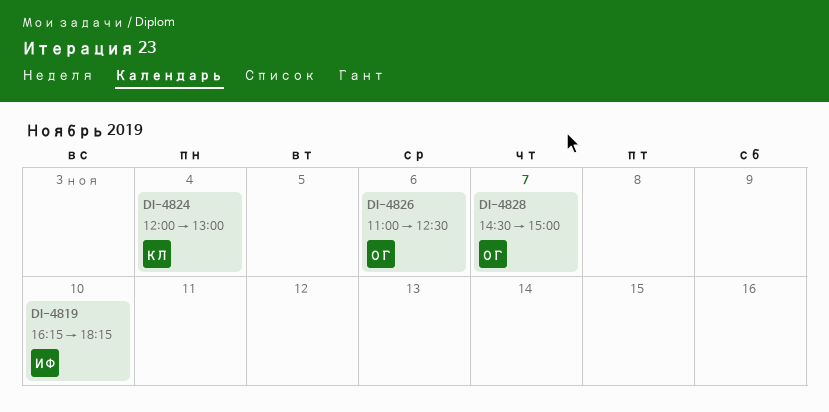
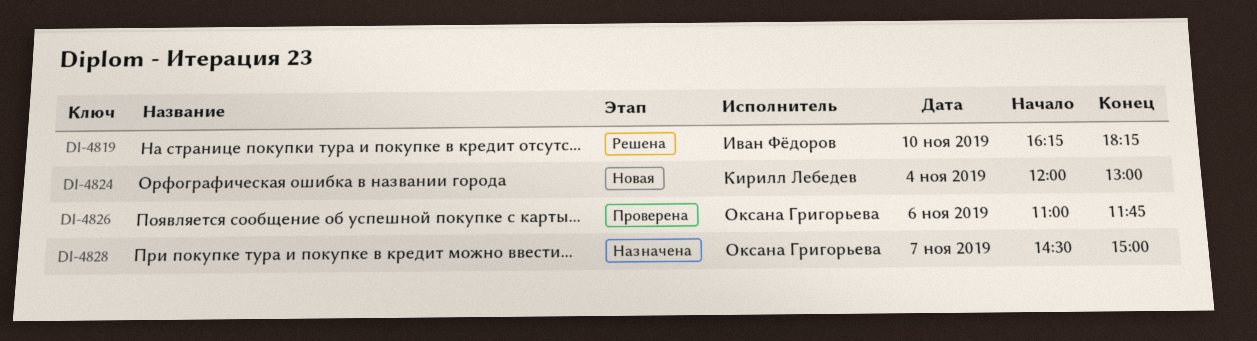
DI-4826, ends: 12:30 -> 11:45

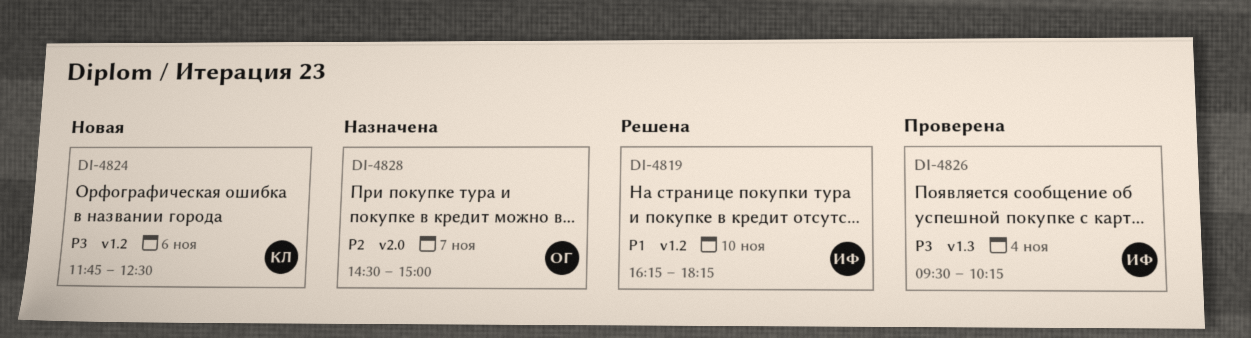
DI-4824, day: Nov 4 -> Nov 6
DI-4824, begins: 12:00 -> 11:45
DI-4824, ends: 13:00 -> 12:30
DI-4826, owner: Оксана Григорьева -> Иван Фёдоров
DI-4826, day: Nov 6 -> Nov 4
DI-4826, begins: 11:00 -> 09:30
DI-4826, ends: 11:45 -> 10:15

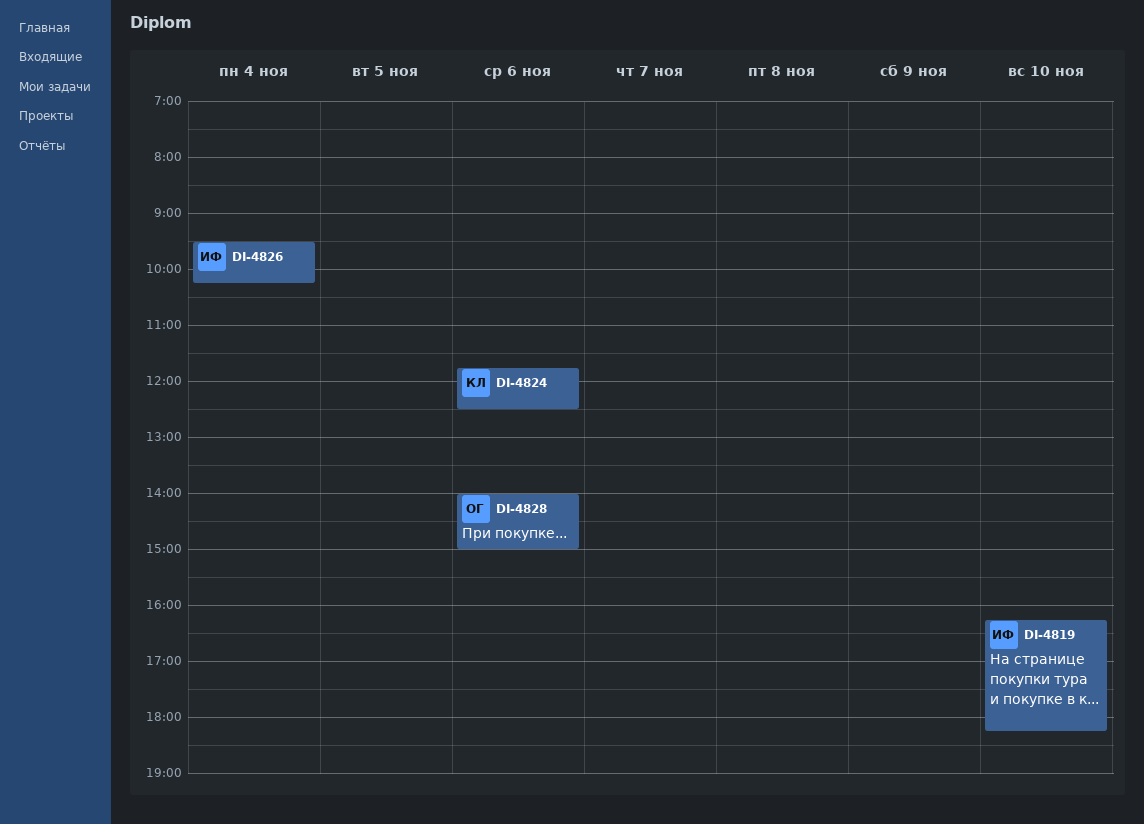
DI-4828, day: Nov 7 -> Nov 6
DI-4828, begins: 14:30 -> 14:00

